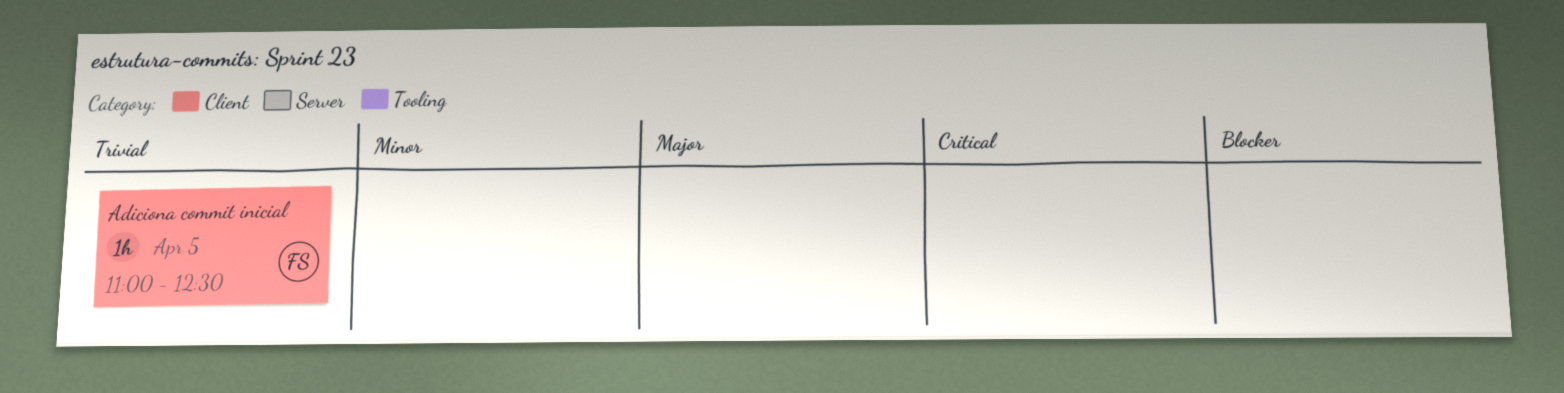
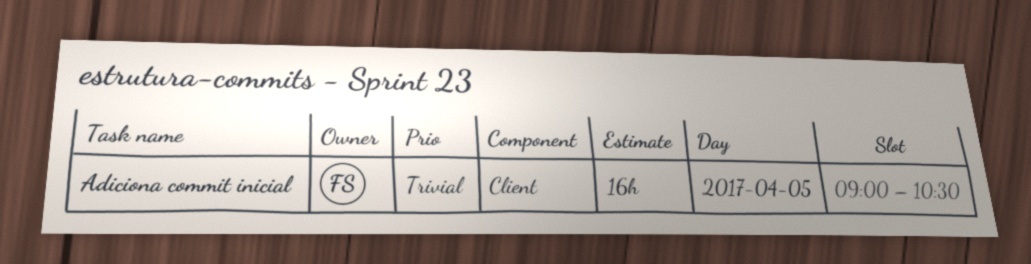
Adiciona commit inicial, estimate: 1h -> 16h
Adiciona commit inicial, begins: 11:00 -> 09:00
Adiciona commit inicial, ends: 12:30 -> 10:30

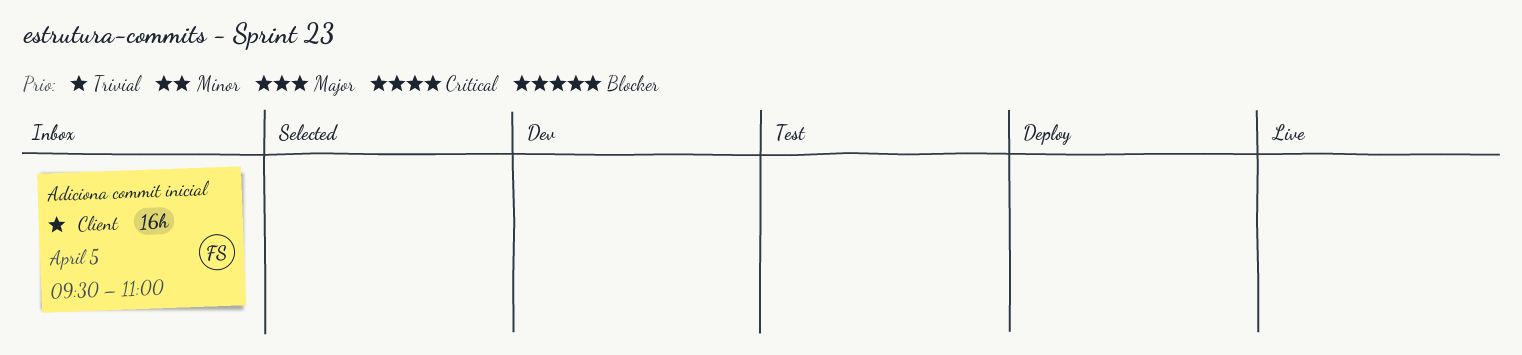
Adiciona commit inicial, begins: 09:00 -> 09:30
Adiciona commit inicial, ends: 10:30 -> 11:00

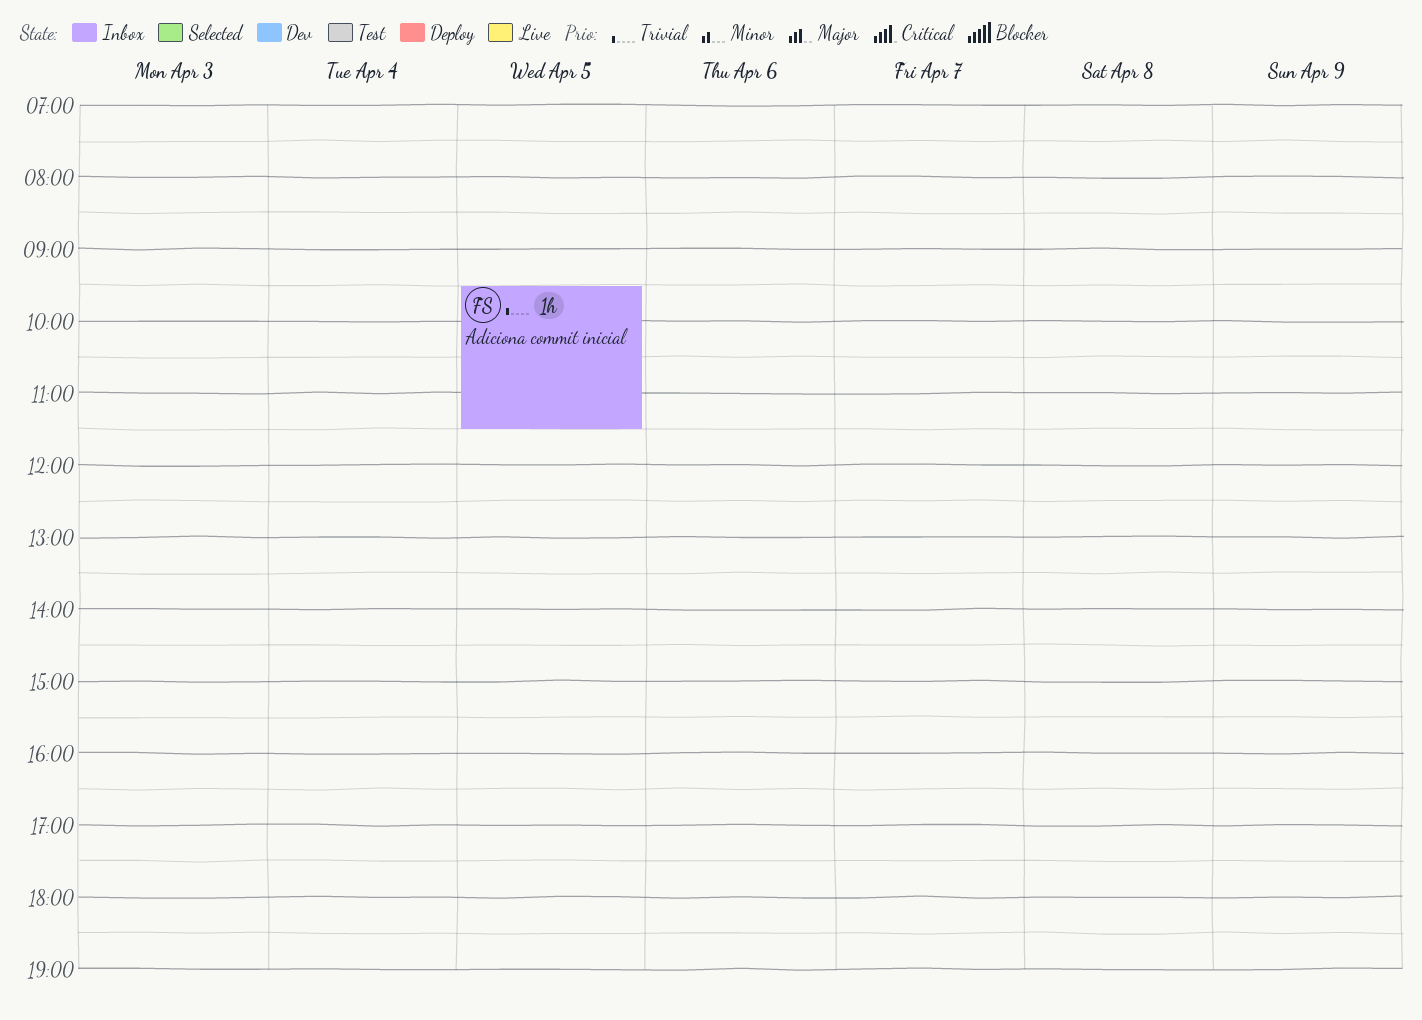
Adiciona commit inicial, estimate: 16h -> 1h
Adiciona commit inicial, ends: 11:00 -> 11:30

